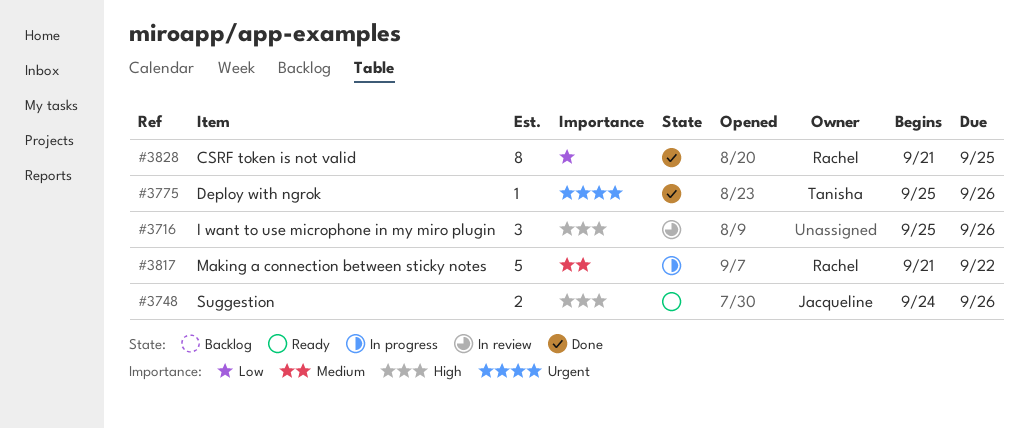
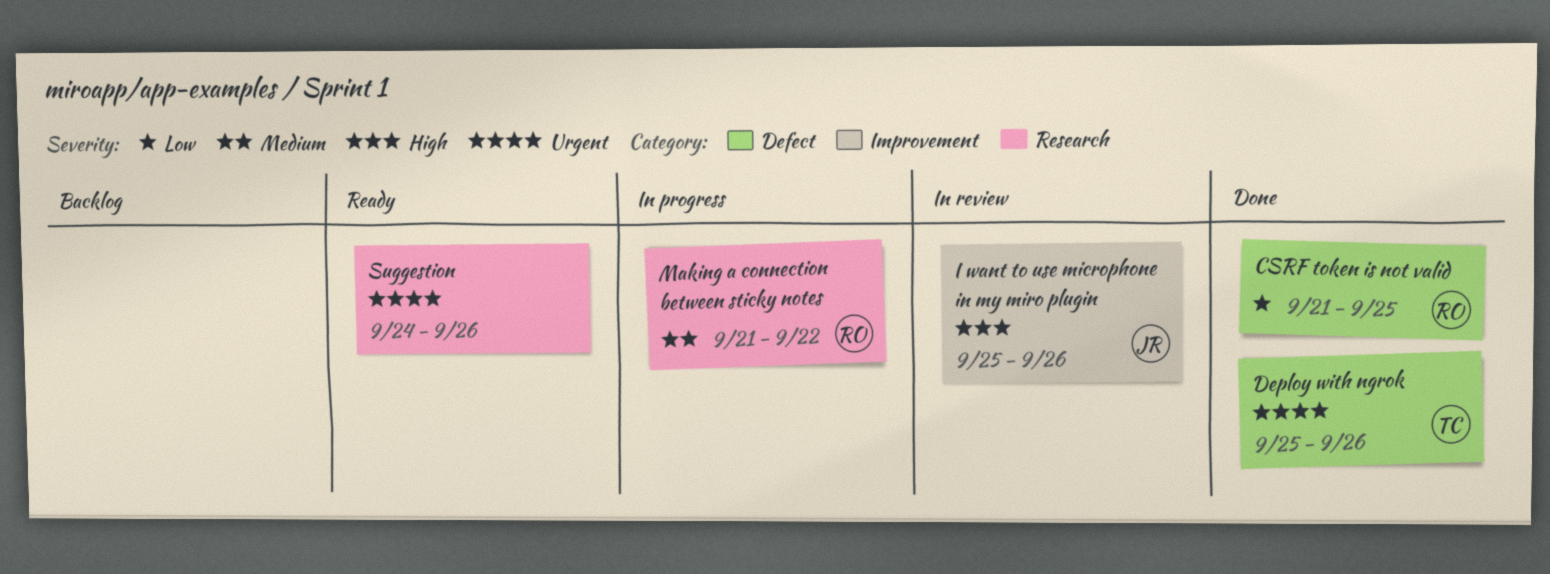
I want to use microphone in my miro plugin, owner: none -> Jacqueline
Suggestion, owner: Jacqueline -> none
Suggestion, priority: High -> Urgent

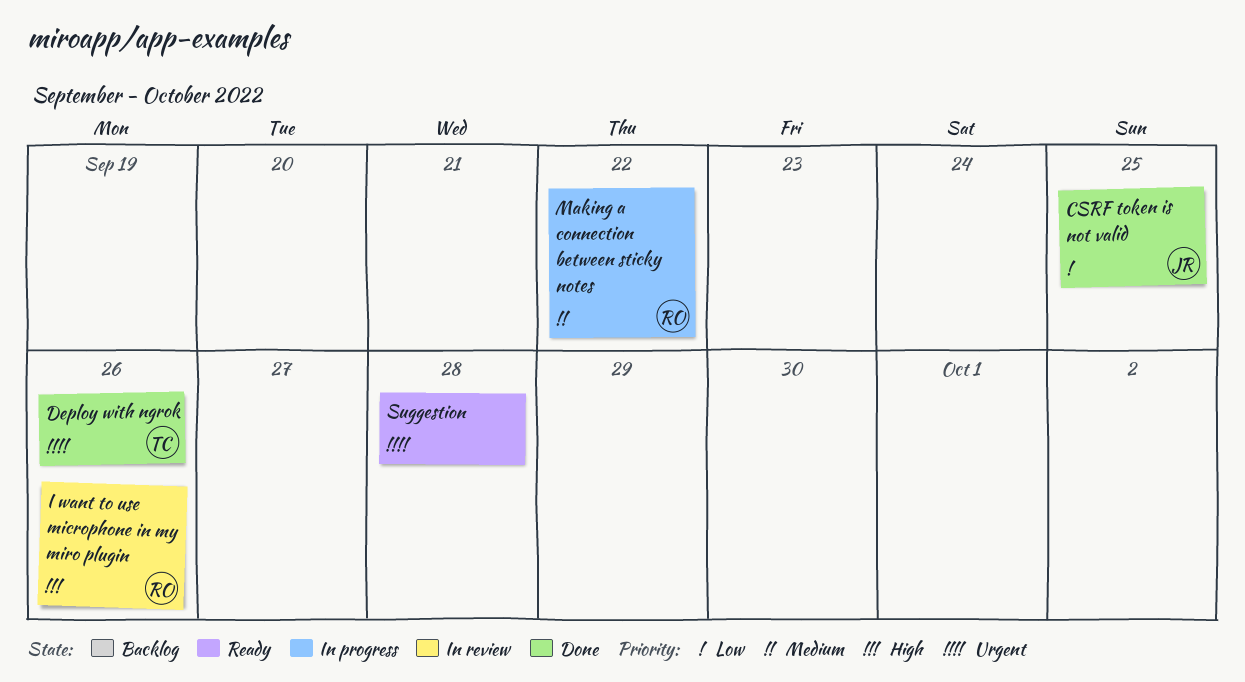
CSRF token is not valid, owner: RO -> JR
I want to use microphone in my miro plugin, owner: JR -> RO
Suggestion, due: Sep 26 -> Sep 28

